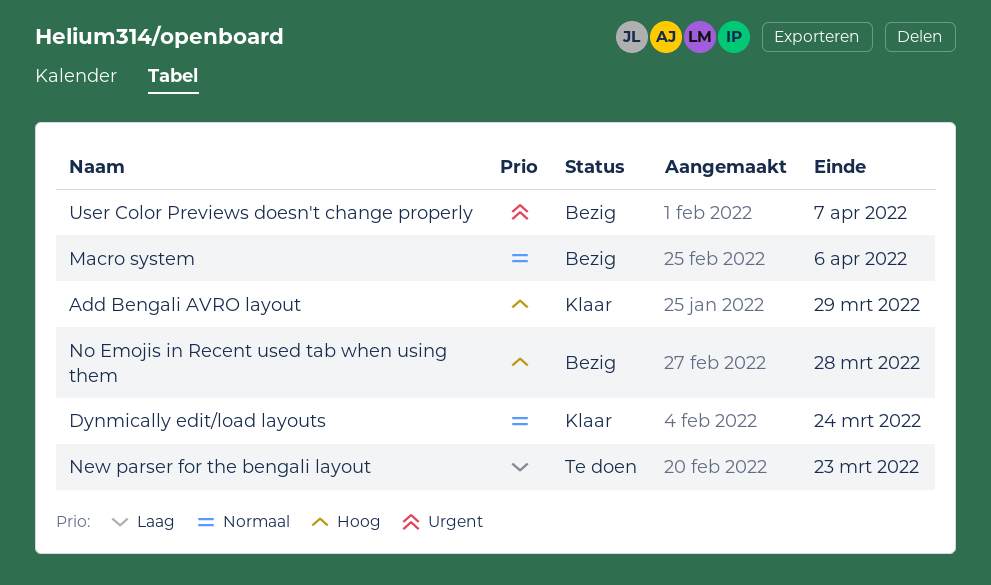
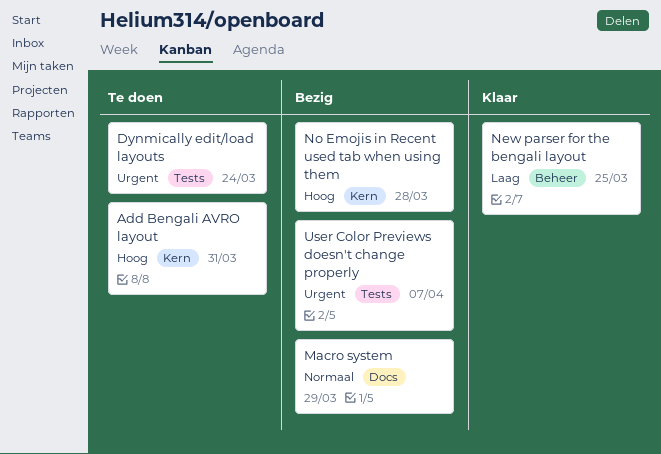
Add Bengali AVRO layout, status: Klaar -> Te doen
Add Bengali AVRO layout, due: Mar 29 -> Mar 31
Dynmically edit/load layouts, status: Klaar -> Te doen
Dynmically edit/load layouts, priority: Normaal -> Urgent
Macro system, due: Apr 6 -> Mar 29
New parser for the bengali layout, status: Te doen -> Klaar
New parser for the bengali layout, due: Mar 23 -> Mar 25

